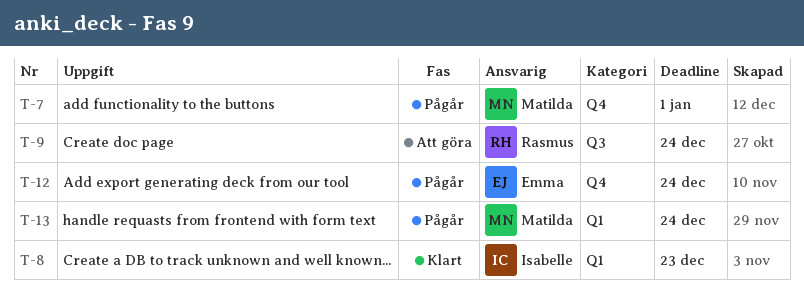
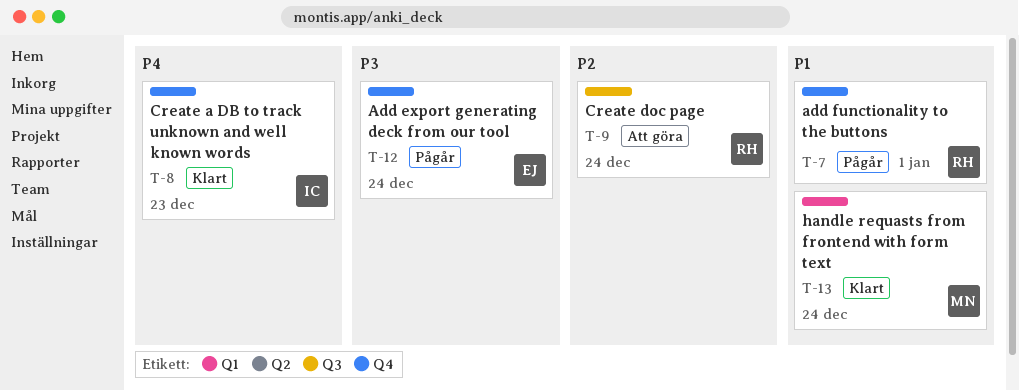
T-7, owner: Matilda -> Rasmus
T-8, label: Q1 -> Q4
T-13, status: Pågår -> Klart

